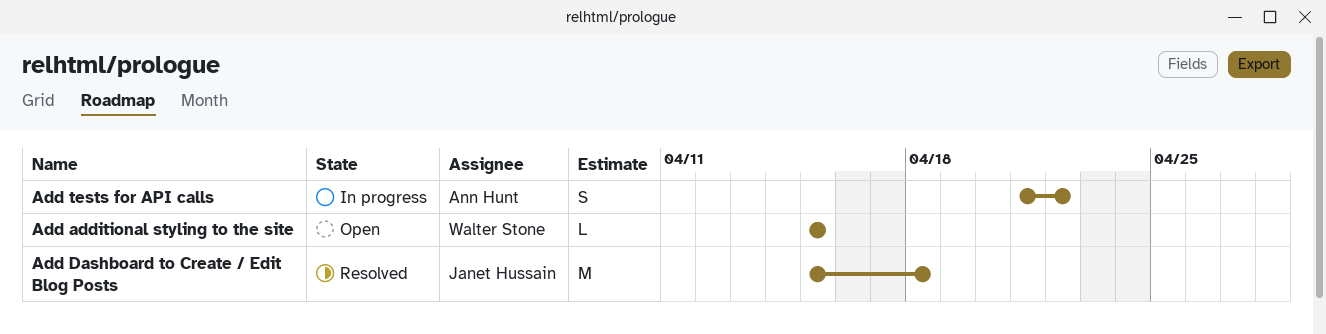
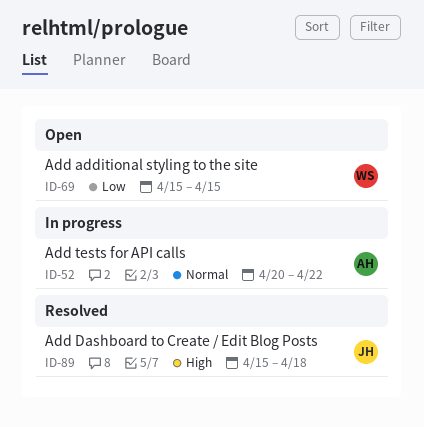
Add tests for API calls, start: Apr 21 -> Apr 20

